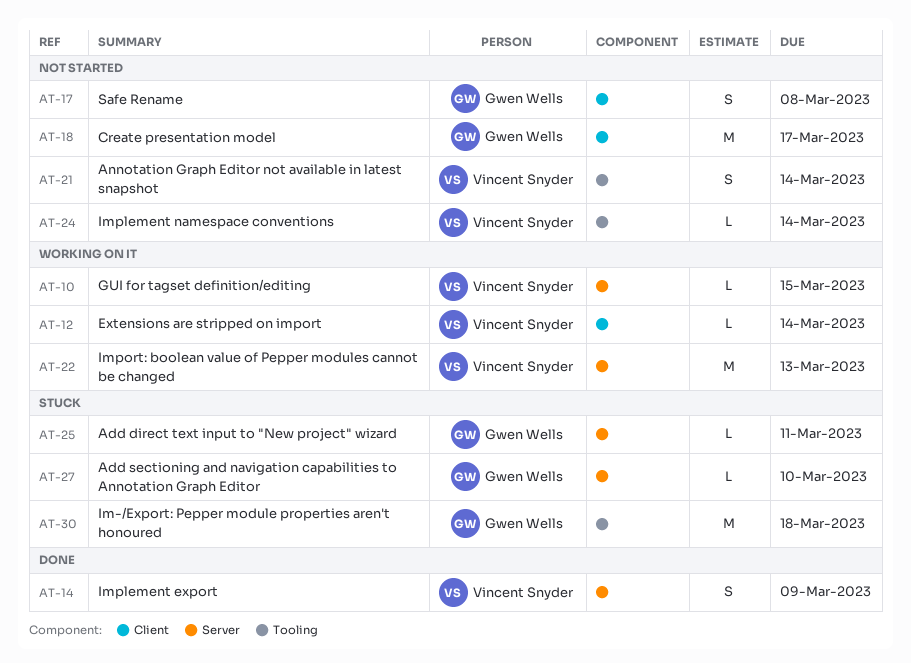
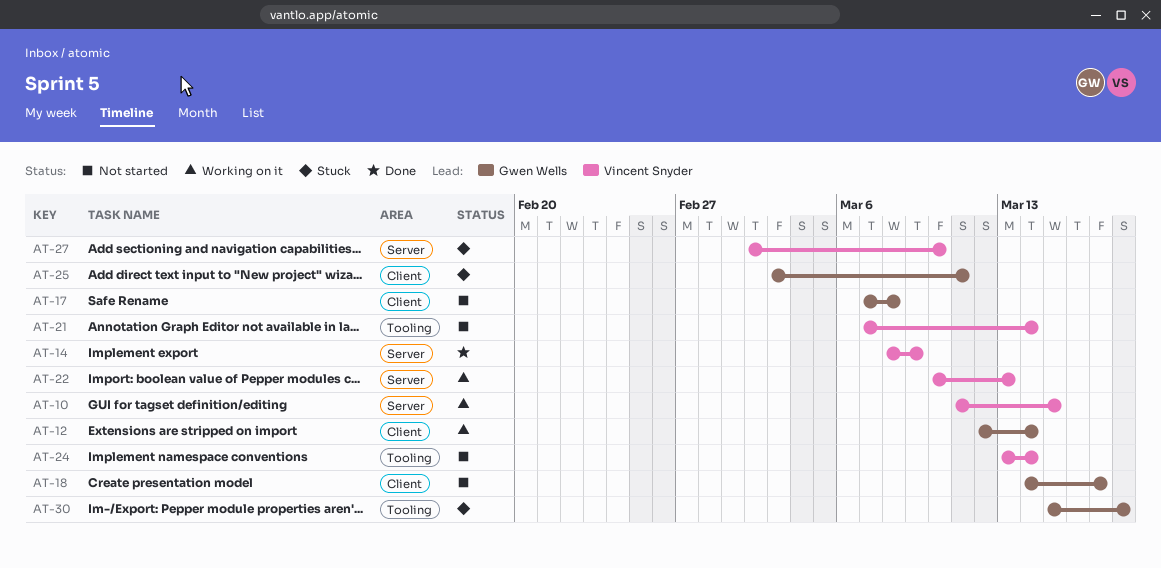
AT-12, owner: Vincent Snyder -> Gwen Wells
AT-25, label: Server -> Client
AT-27, owner: Gwen Wells -> Vincent Snyder

